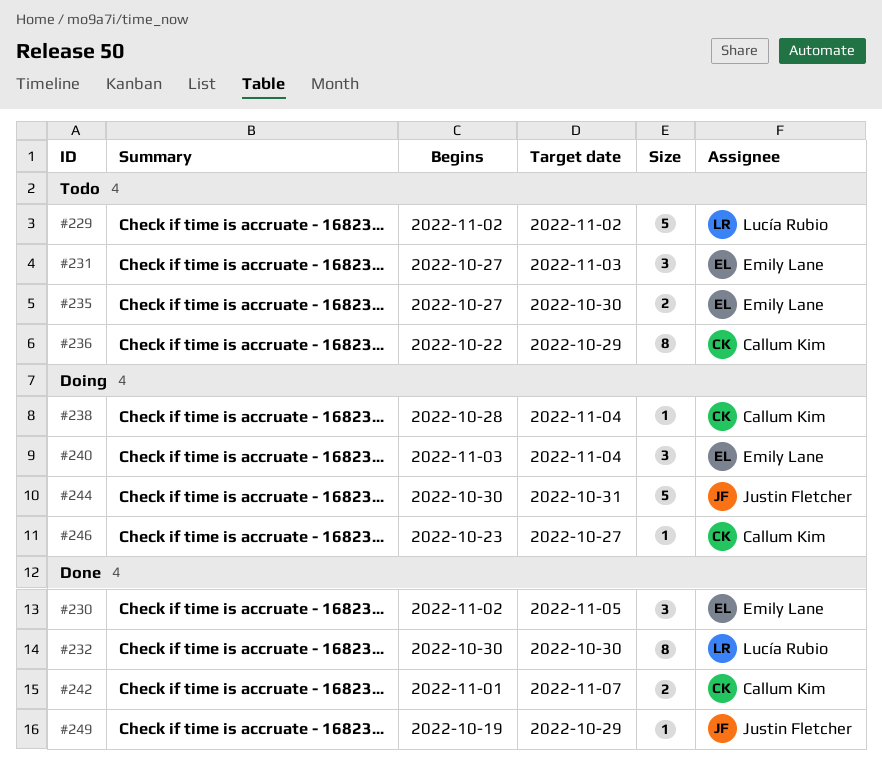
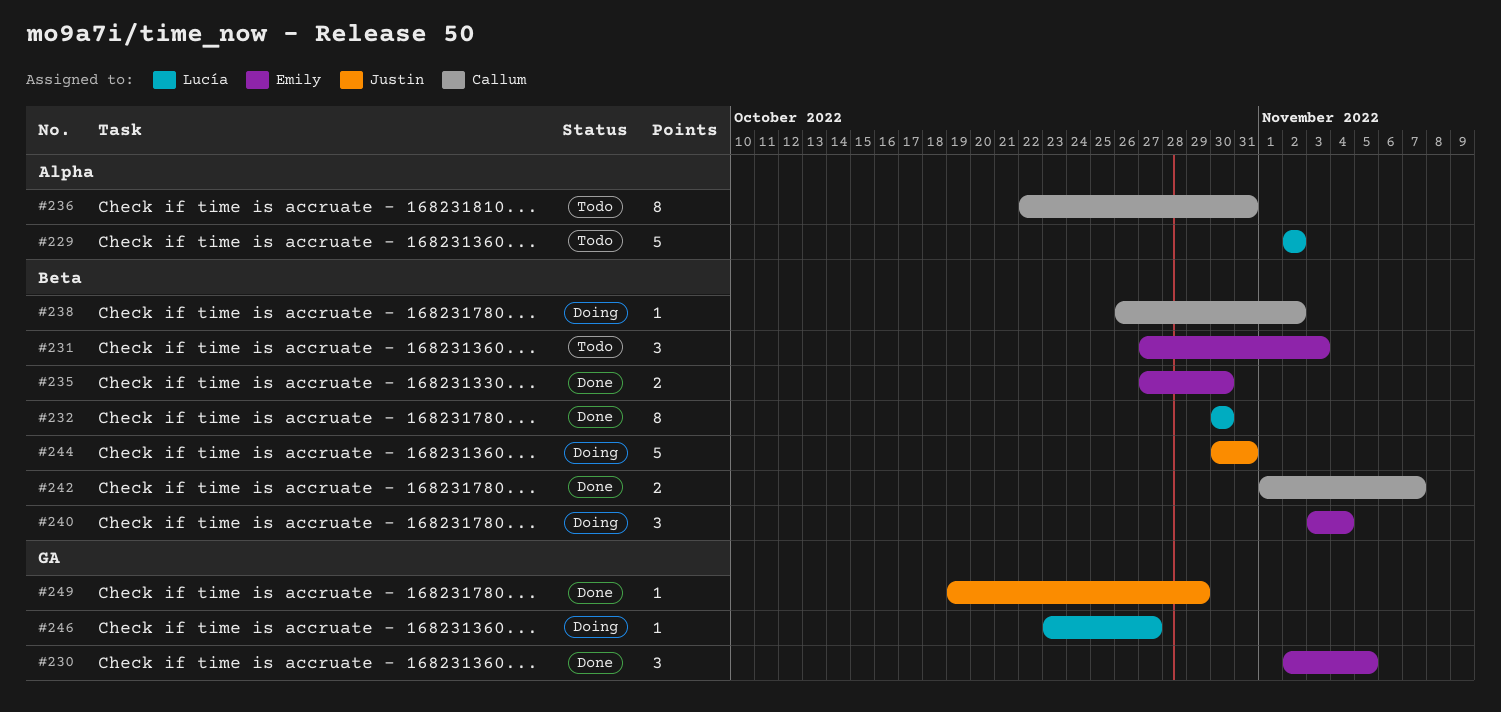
#235, status: Todo -> Done
#236, due: Oct 29 -> Oct 31
#238, start: Oct 28 -> Oct 26
#238, due: Nov 4 -> Nov 2
#246, owner: Callum Kim -> Lucía Rubio

